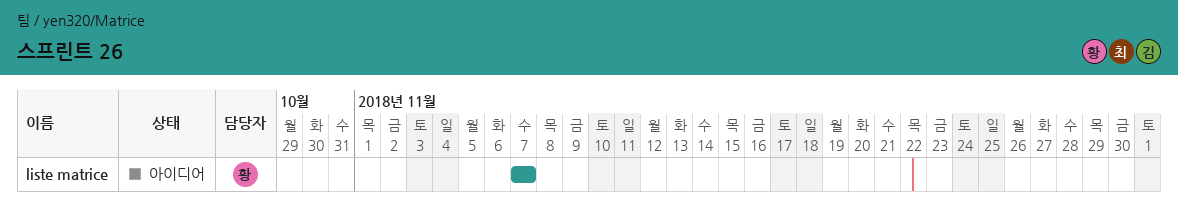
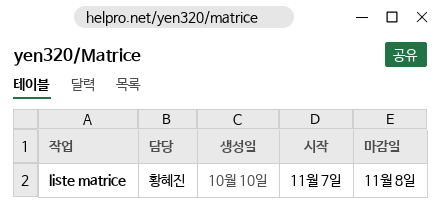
liste matrice, due: Nov 7 -> Nov 8

